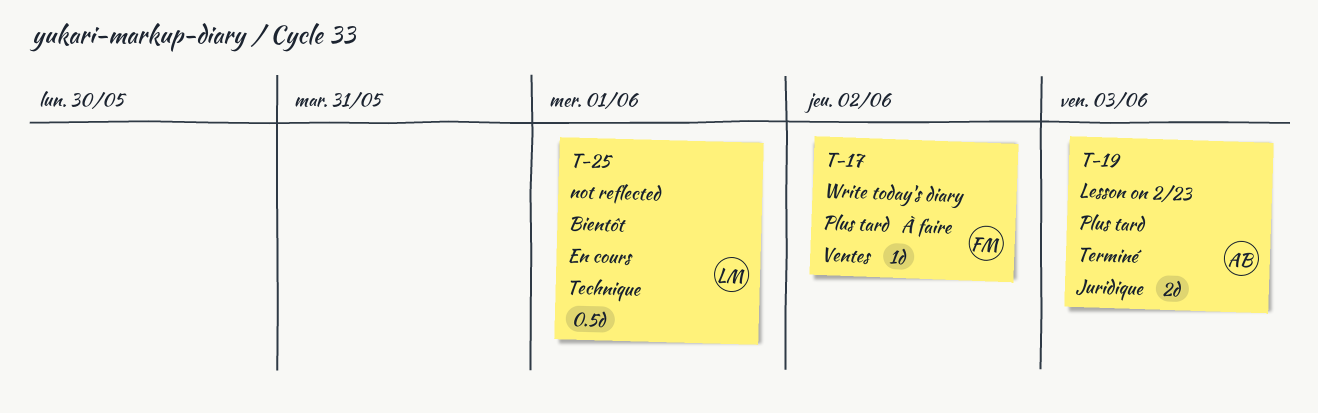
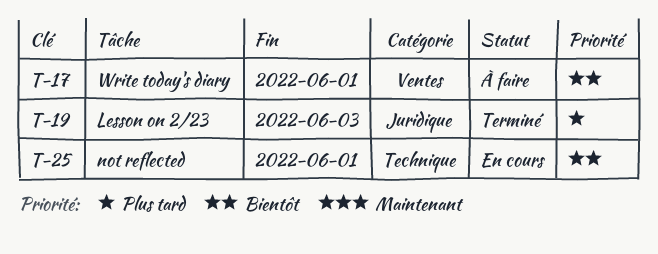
T-17, priority: Plus tard -> Bientôt
T-17, due: Jun 2 -> Jun 1

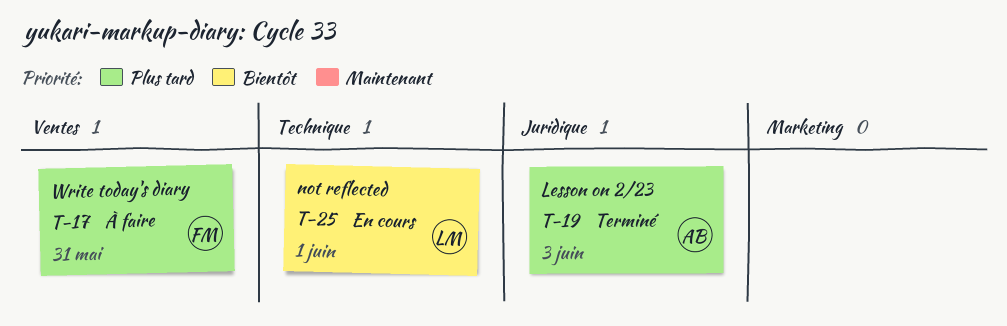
T-17, priority: Bientôt -> Plus tard
T-17, due: Jun 1 -> May 31

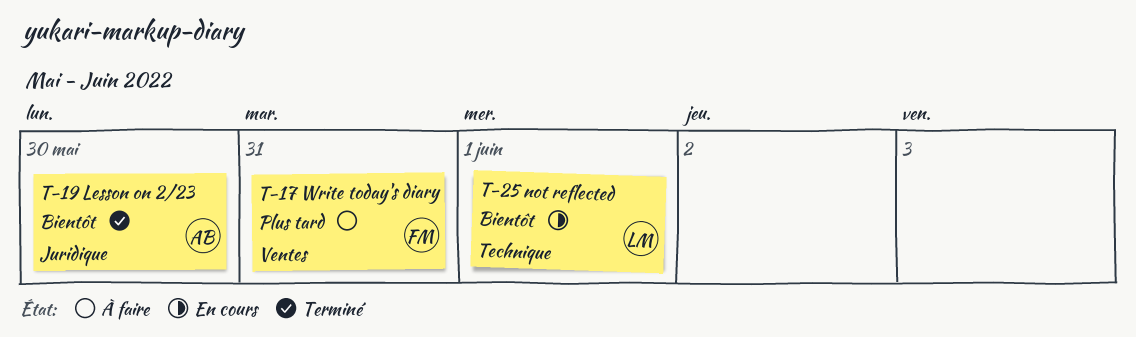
T-19, priority: Plus tard -> Bientôt
T-19, due: Jun 3 -> May 30

